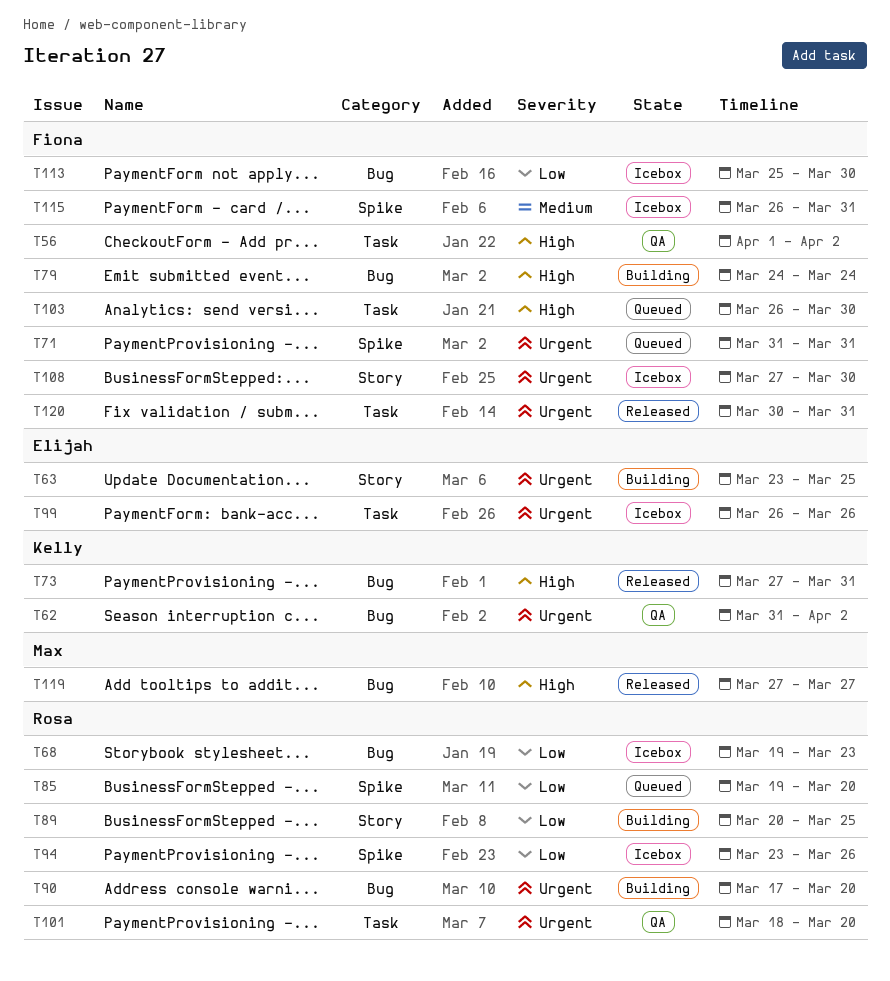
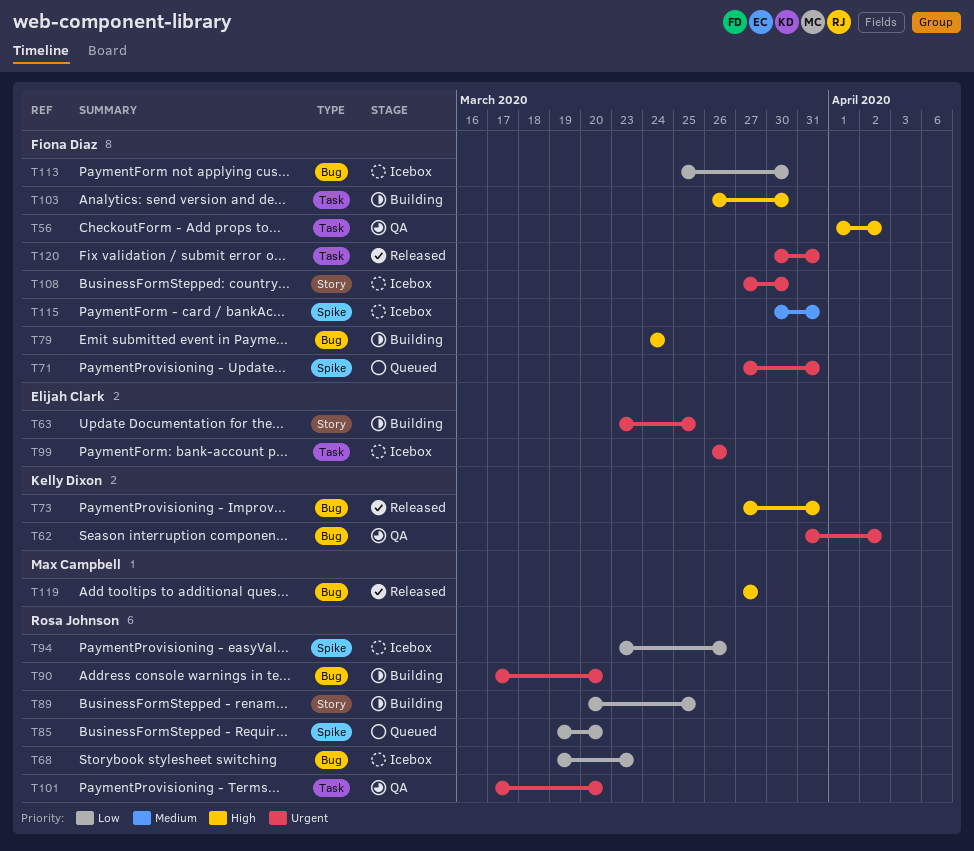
T71, start: Mar 31 -> Mar 27
T101, start: Mar 18 -> Mar 17
T103, status: Queued -> Building
T115, start: Mar 26 -> Mar 30

